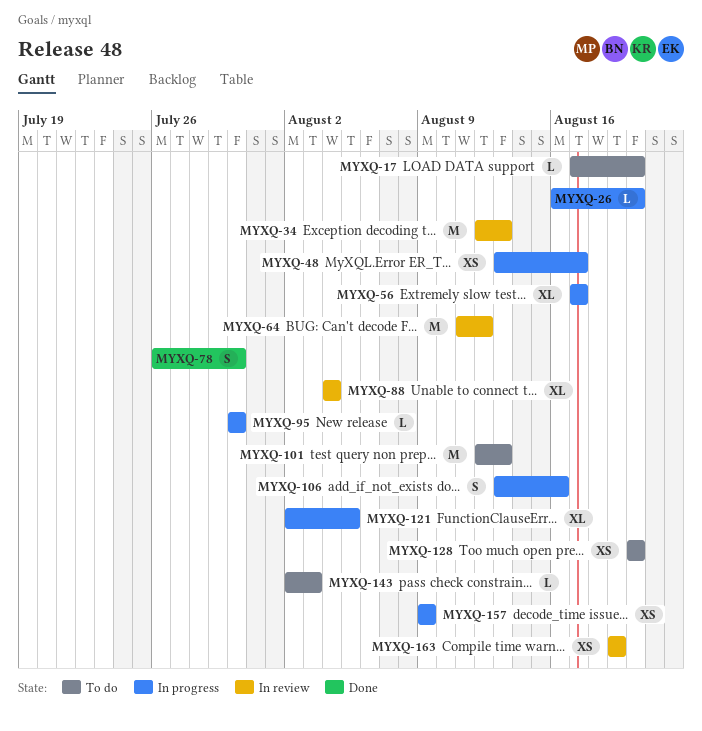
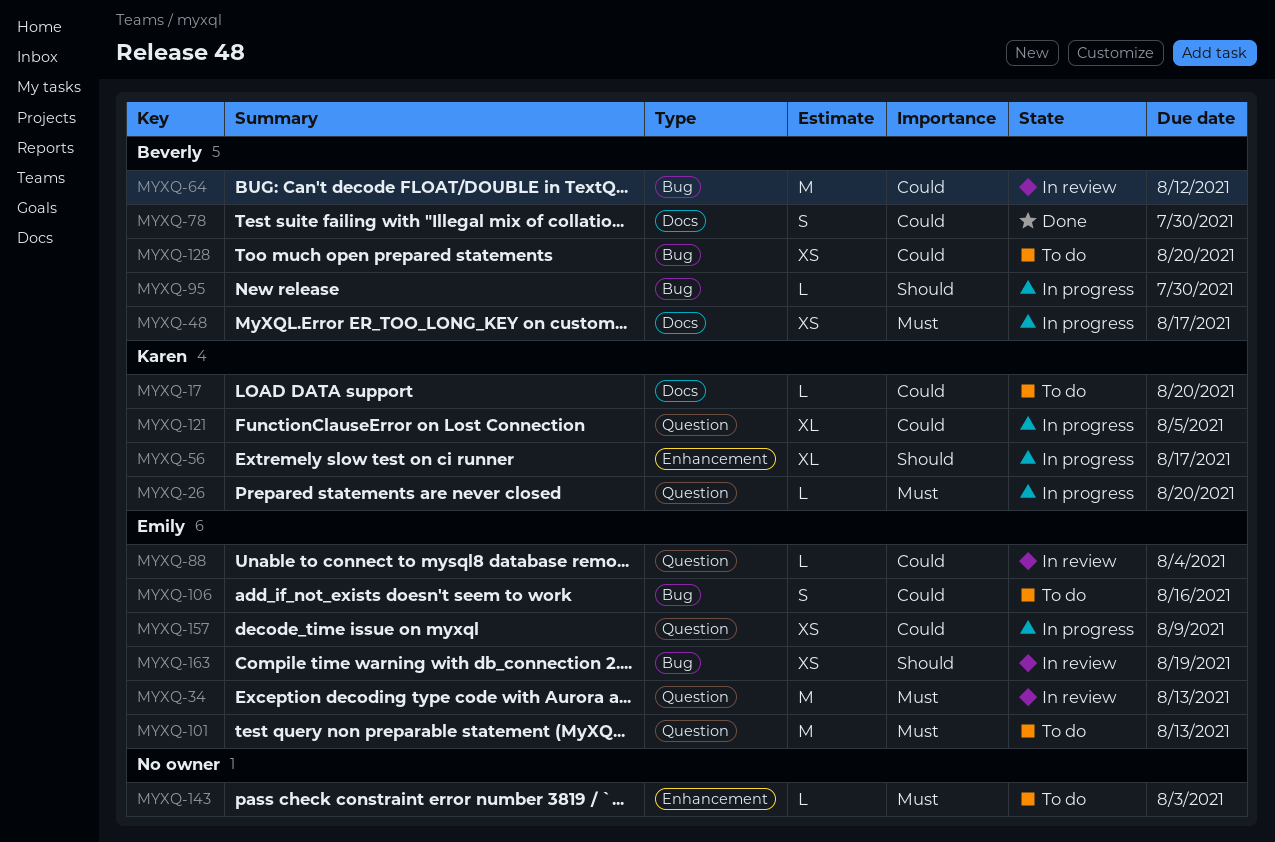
MYXQ-88, estimate: XL -> L
MYXQ-106, status: In progress -> To do

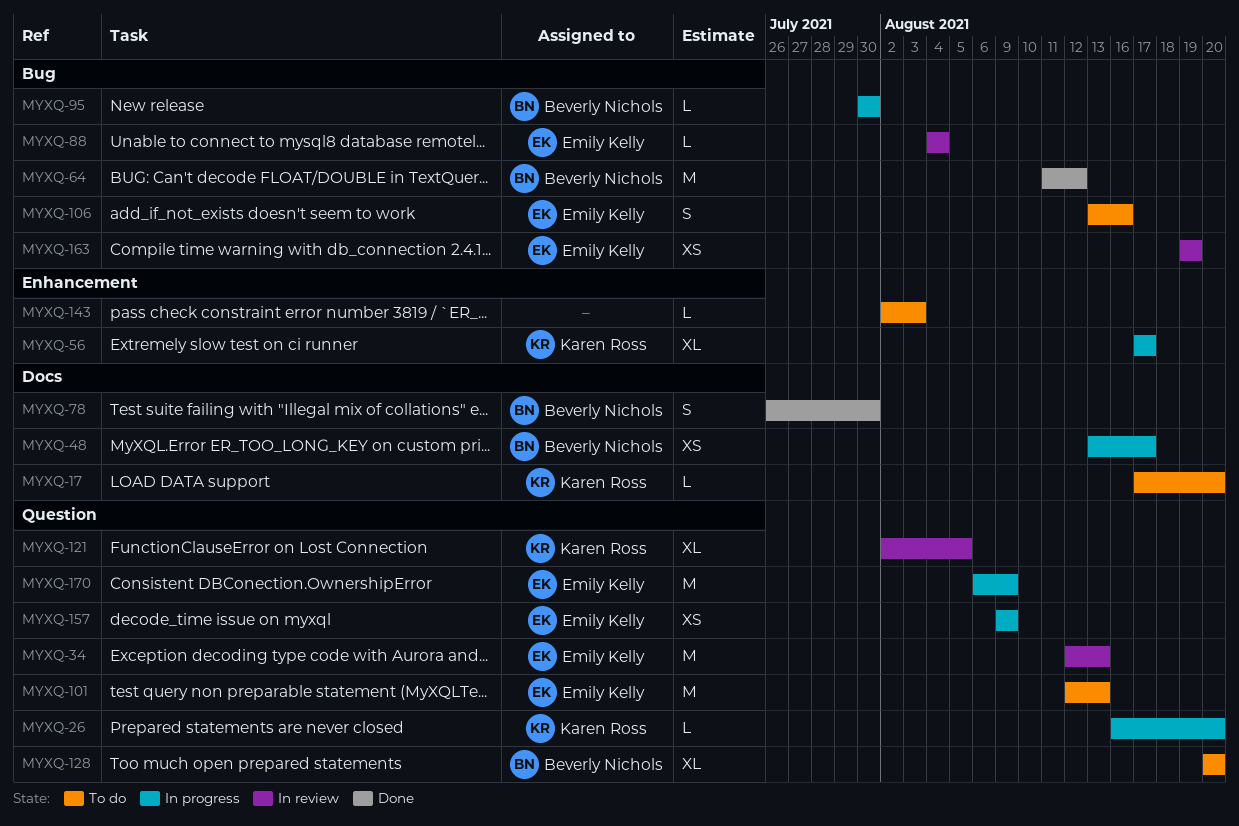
MYXQ-64, status: In review -> Done
MYXQ-88, label: Question -> Bug
MYXQ-121, status: In progress -> In review
MYXQ-128, label: Bug -> Question
MYXQ-128, estimate: XS -> XL
MYXQ-170: none -> present

